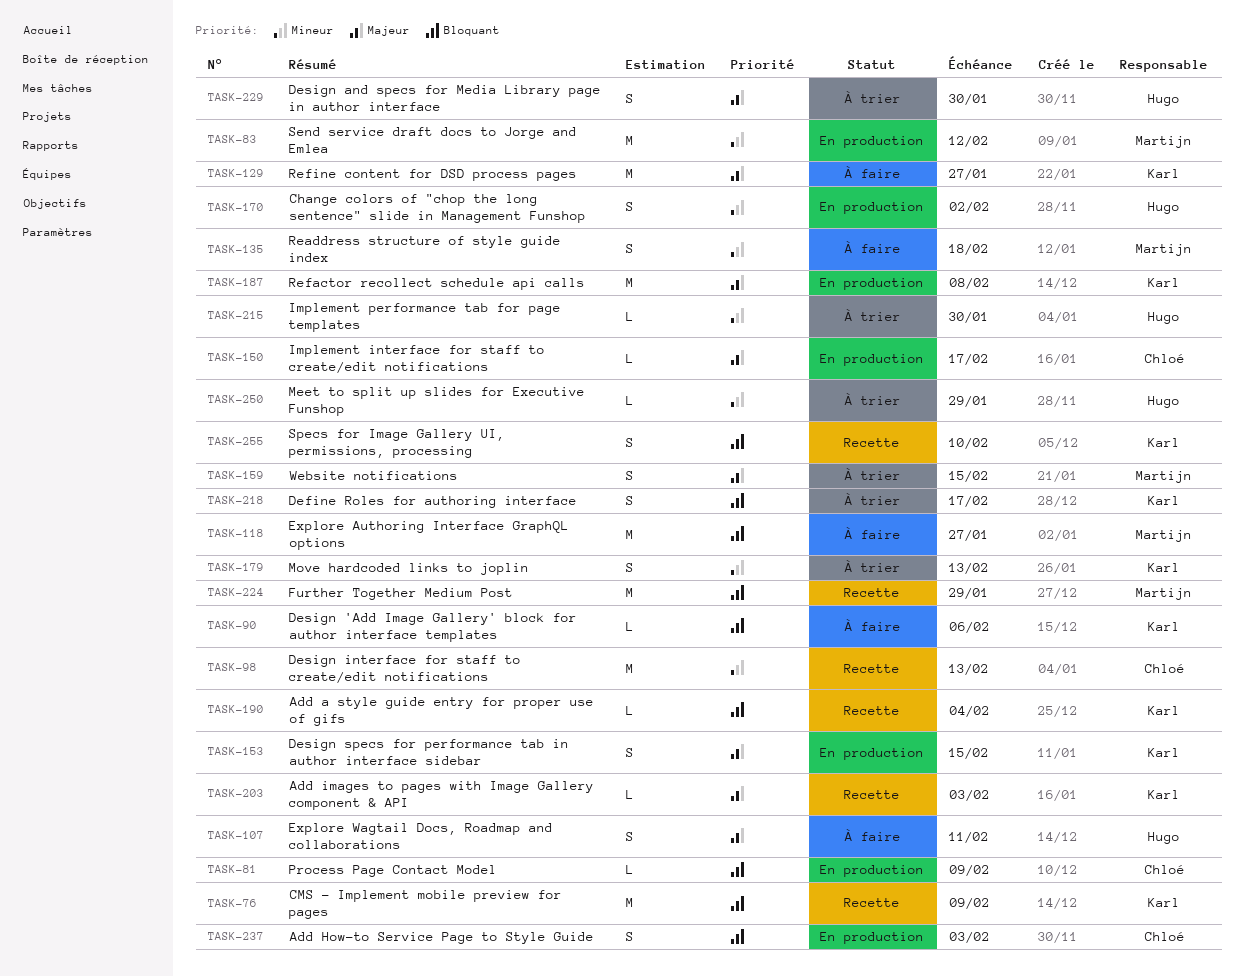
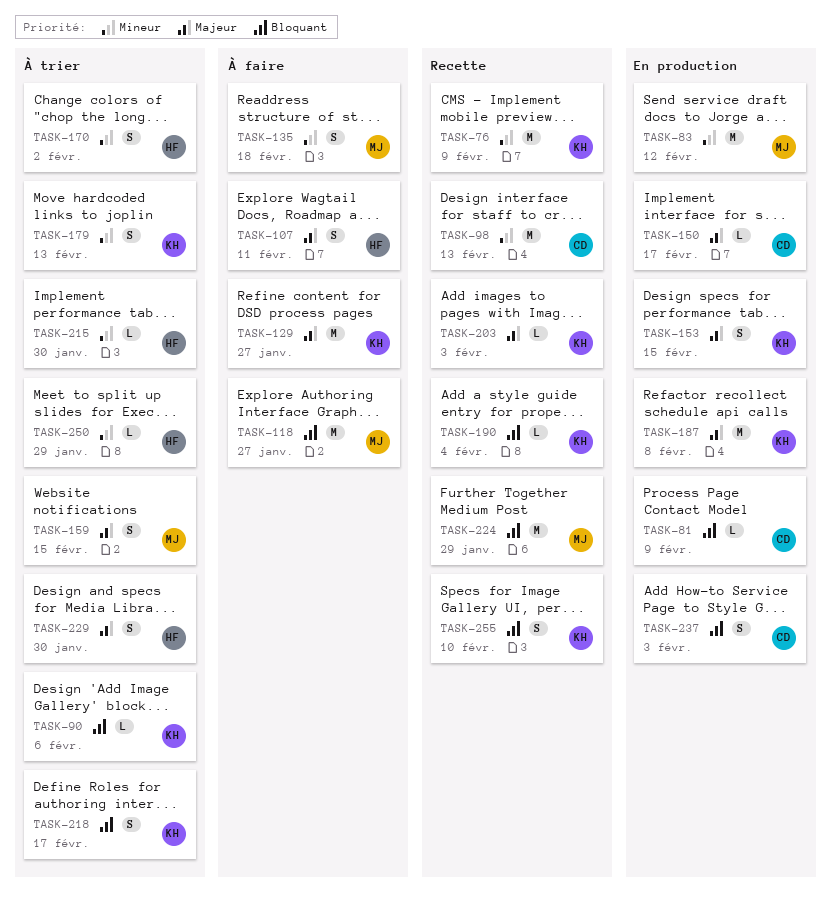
TASK-76, priority: Bloquant -> Mineur
TASK-90, status: À faire -> À trier
TASK-170, status: En production -> À trier

